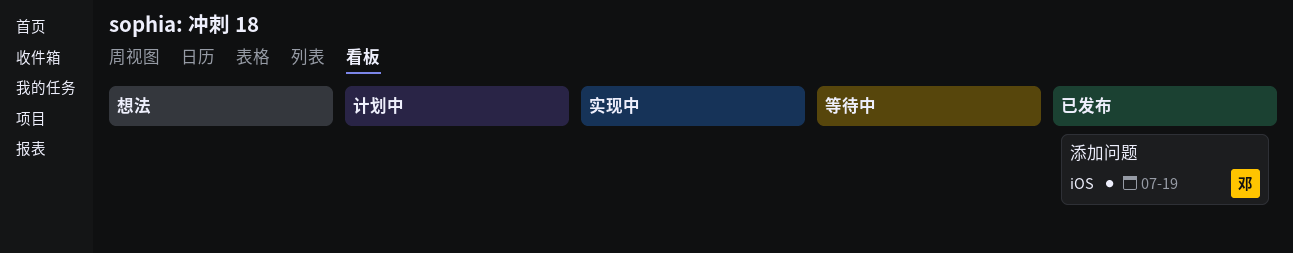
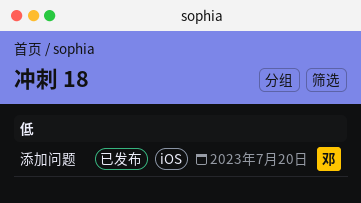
添加问题, due: Jul 19 -> Jul 20

